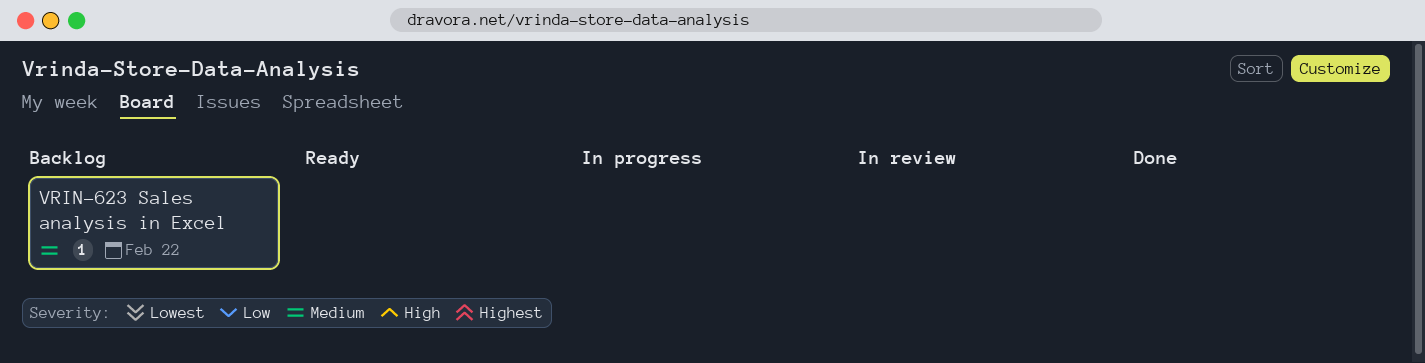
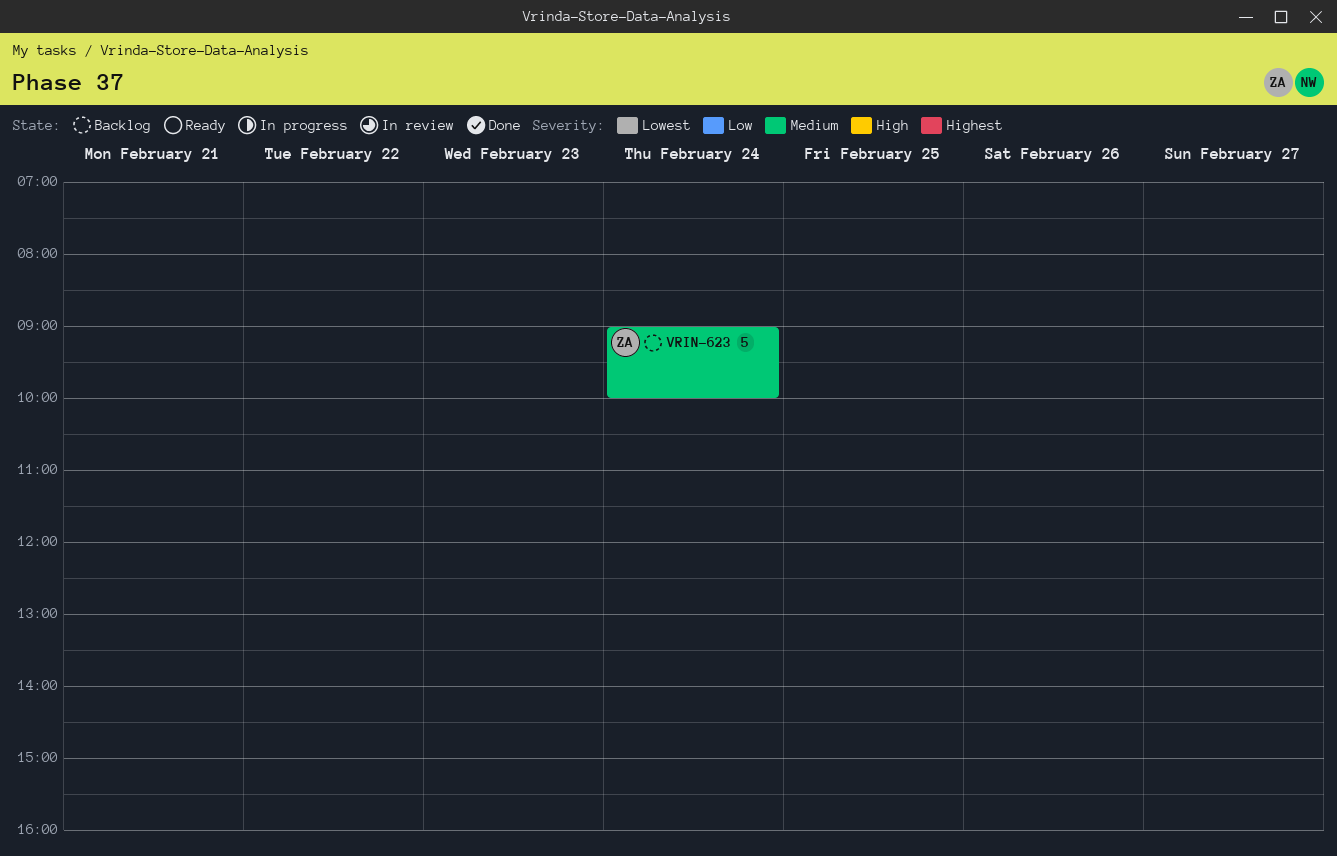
VRIN-623, estimate: 1 -> 5
VRIN-623, day: Feb 22 -> Feb 24

